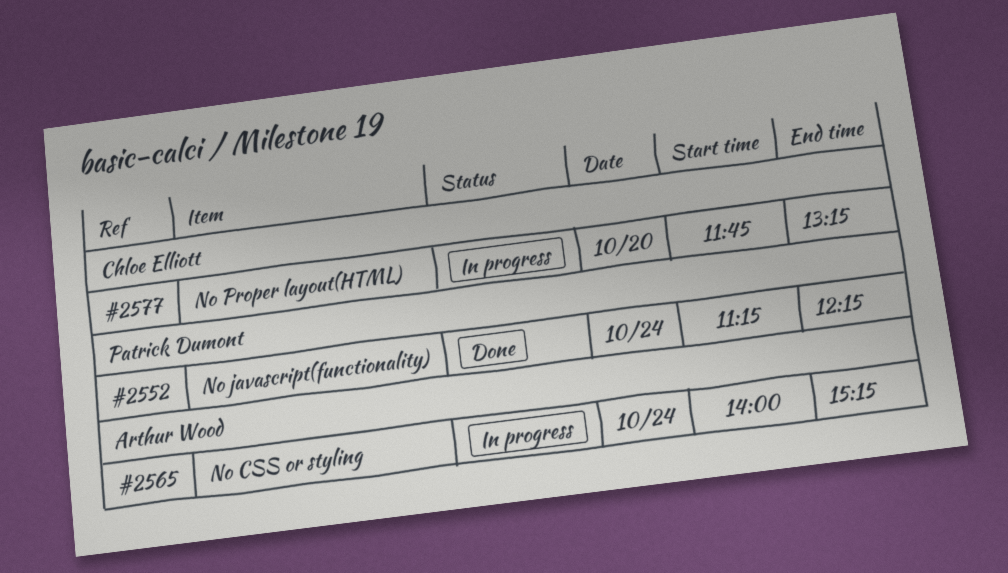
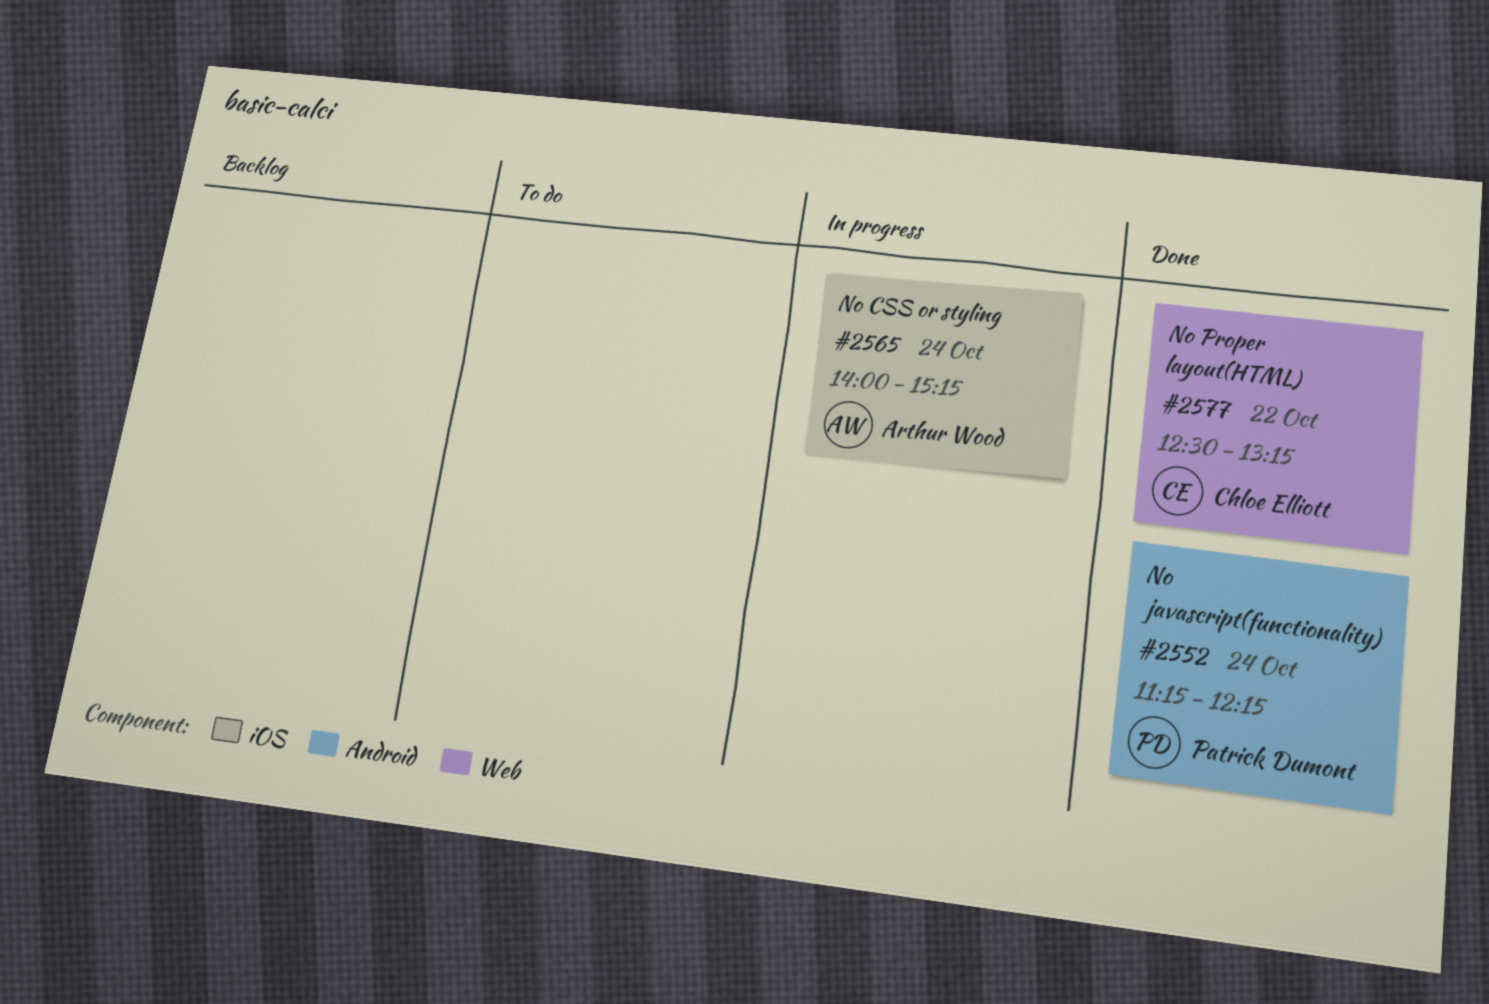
#2577, status: In progress -> Done
#2577, day: Oct 20 -> Oct 22
#2577, begins: 11:45 -> 12:30

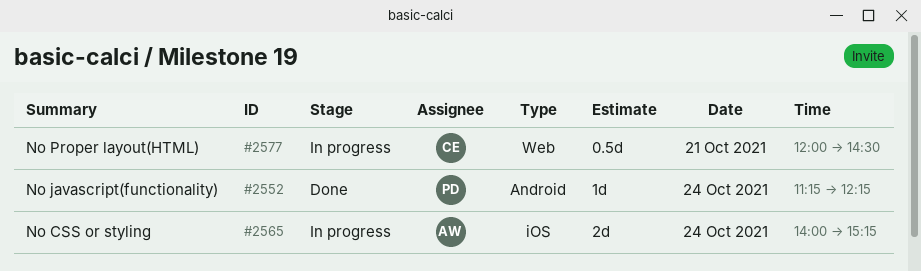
#2577, status: Done -> In progress
#2577, day: Oct 22 -> Oct 21
#2577, begins: 12:30 -> 12:00
#2577, ends: 13:15 -> 14:30

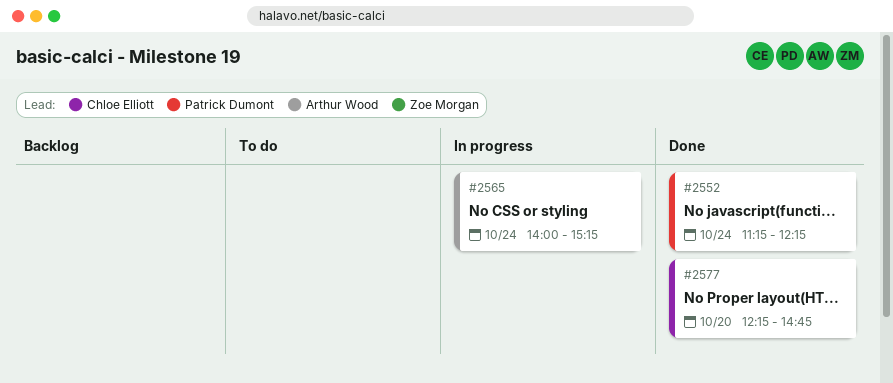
#2577, status: In progress -> Done
#2577, day: Oct 21 -> Oct 20
#2577, begins: 12:00 -> 12:15
#2577, ends: 14:30 -> 14:45

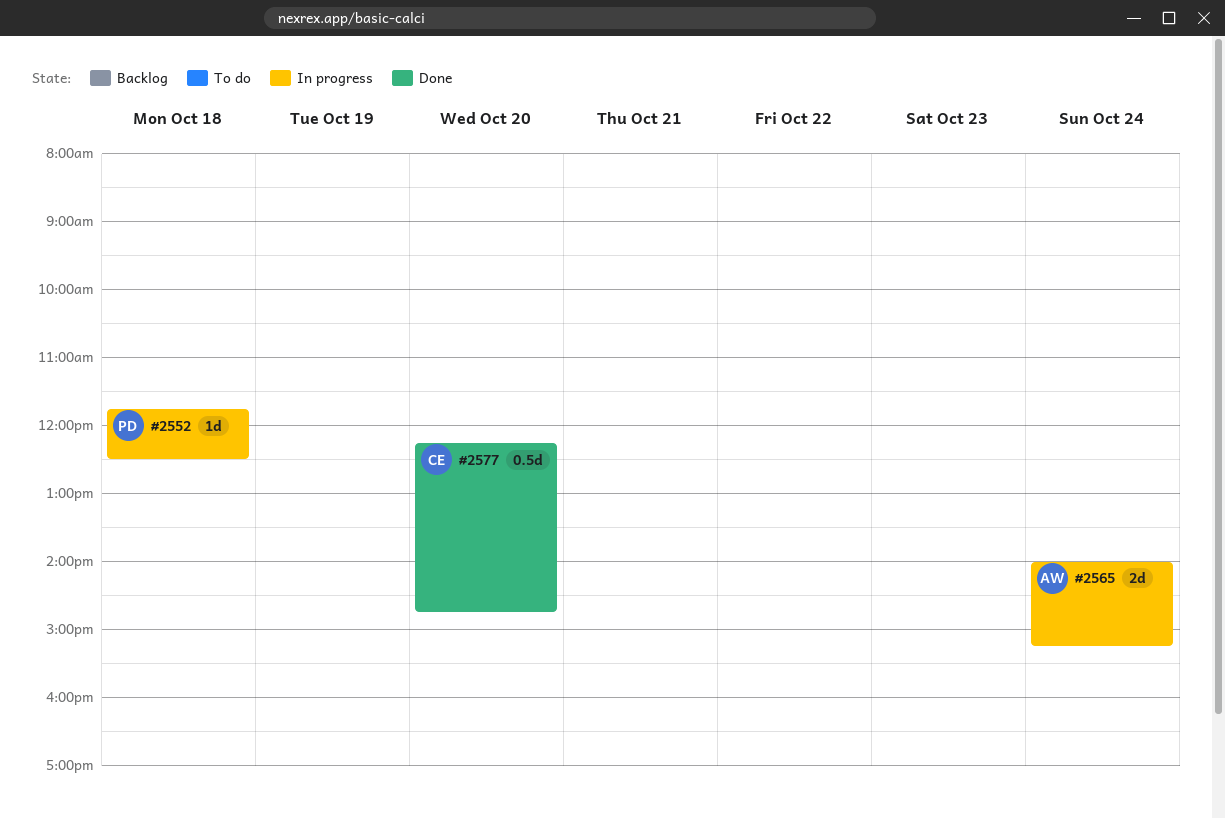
#2552, status: Done -> In progress
#2552, day: Oct 24 -> Oct 18
#2552, begins: 11:15 -> 11:45
#2552, ends: 12:15 -> 12:30

